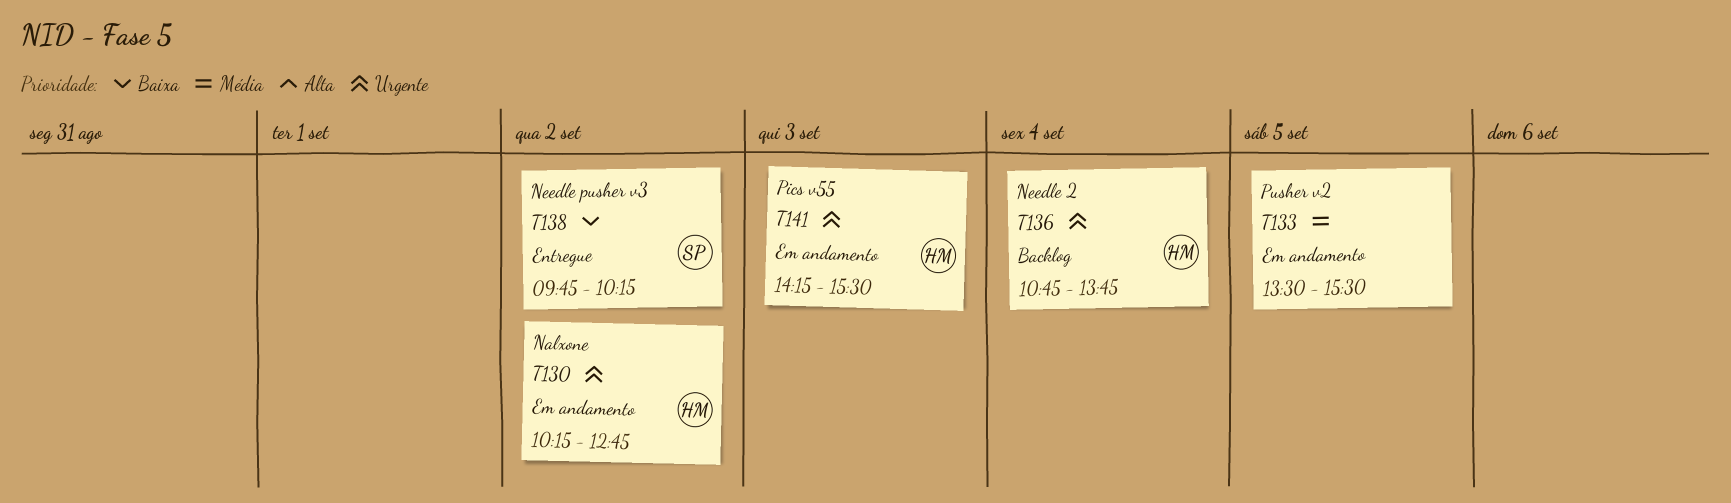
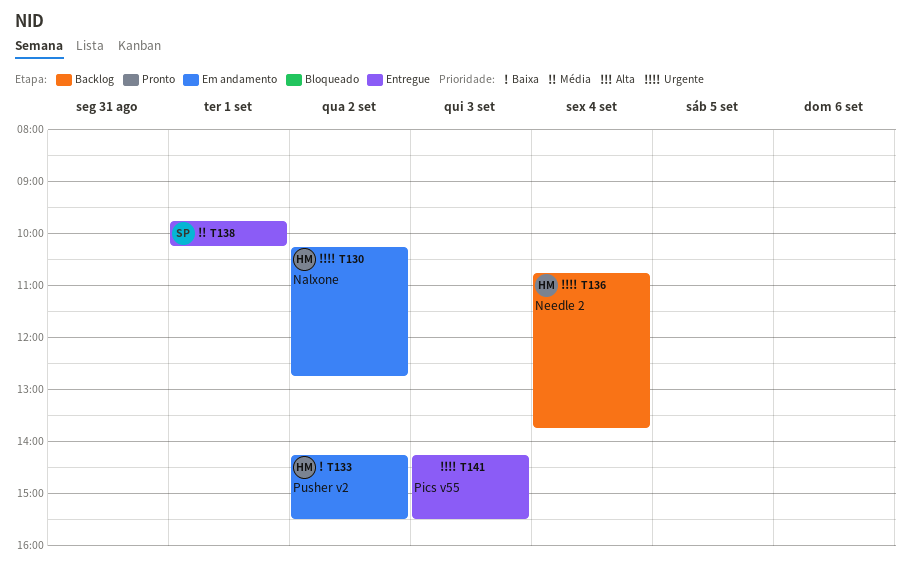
T133, owner: none -> HM
T133, priority: Média -> Baixa
T133, day: Sep 5 -> Sep 2
T133, begins: 13:30 -> 14:15
T138, priority: Baixa -> Média
T138, day: Sep 2 -> Sep 1
T141, status: Em andamento -> Entregue
T141, owner: HM -> none

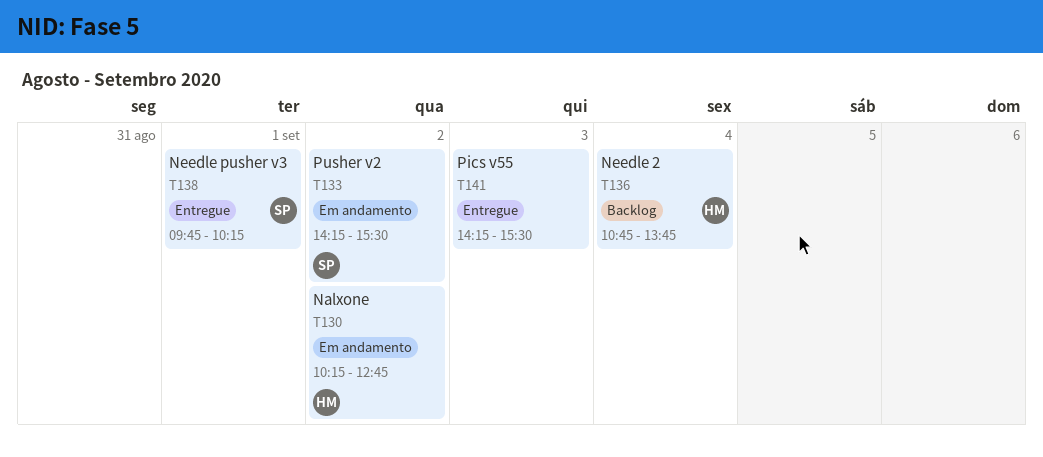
T133, owner: HM -> SP

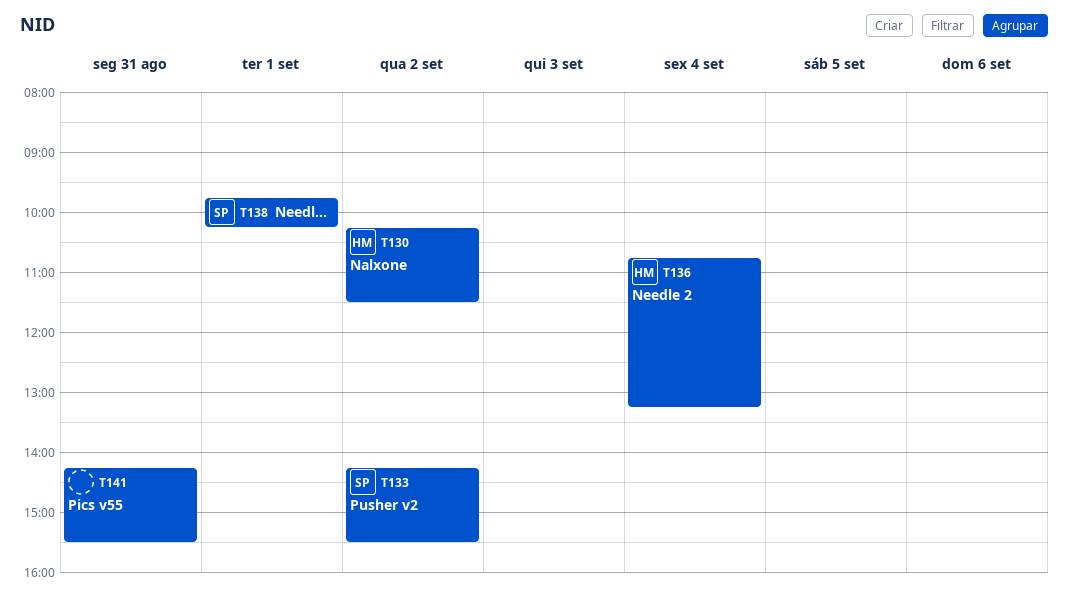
T130, ends: 12:45 -> 11:30
T136, ends: 13:45 -> 13:15
T141, day: Sep 3 -> Aug 31

